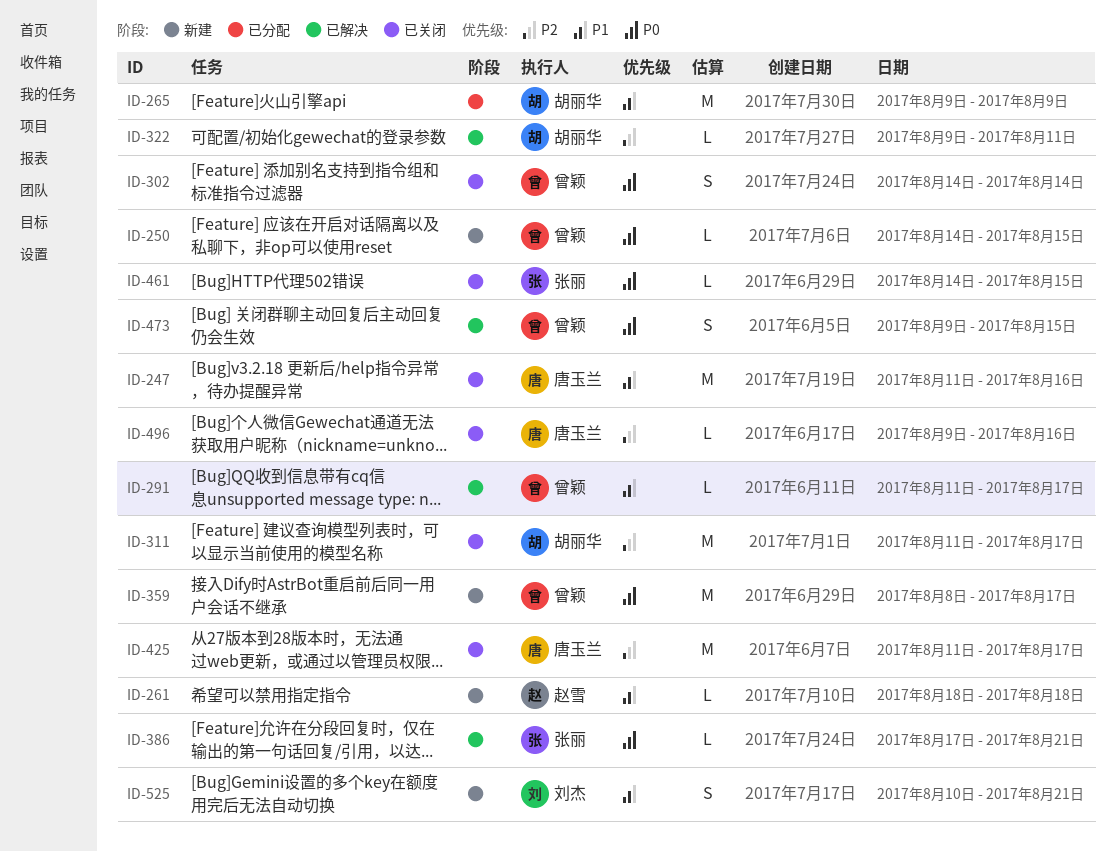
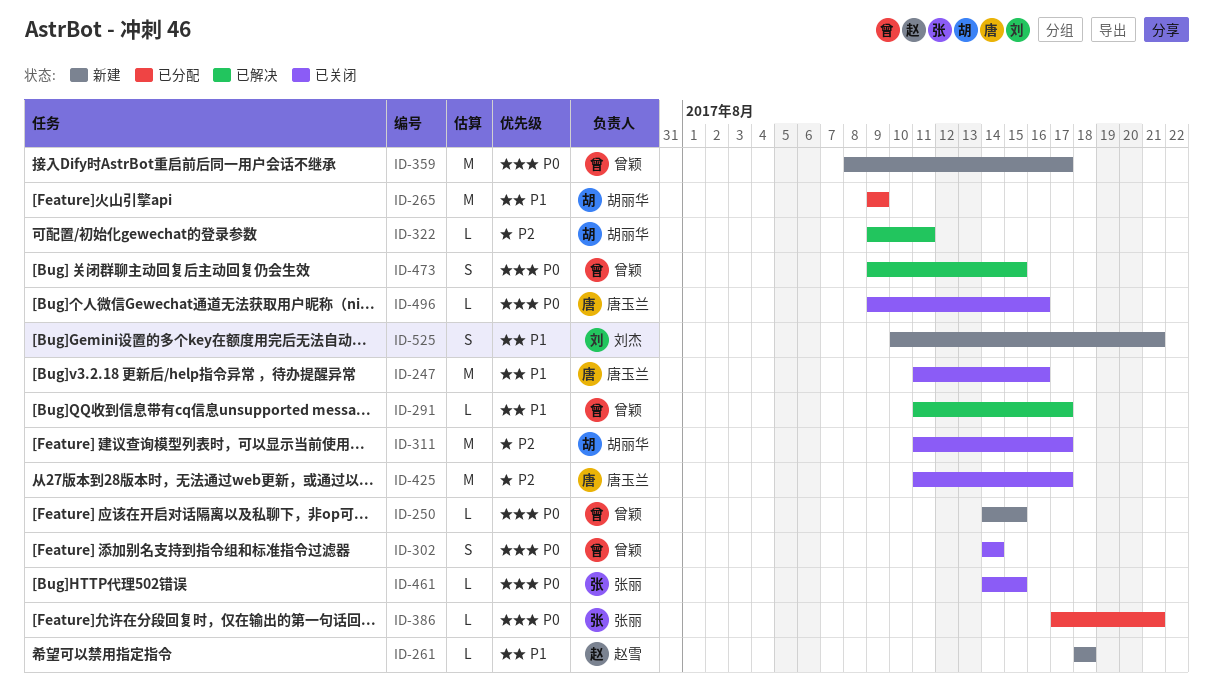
ID-386, status: 已解决 -> 已分配
ID-496, priority: P2 -> P0

